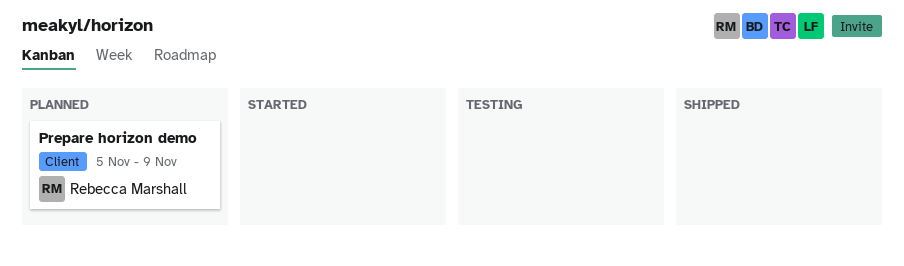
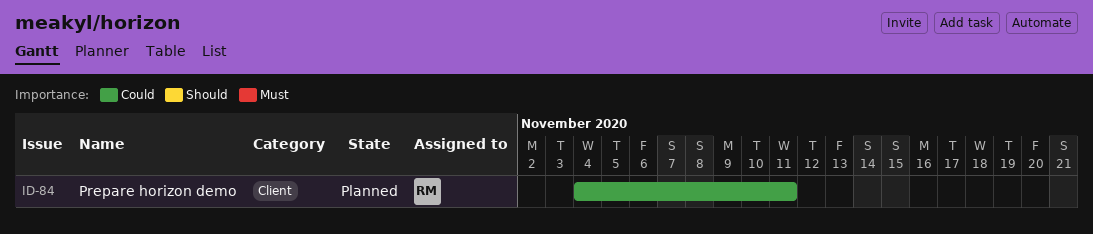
Prepare horizon demo, start: Nov 5 -> Nov 4
Prepare horizon demo, due: Nov 9 -> Nov 11

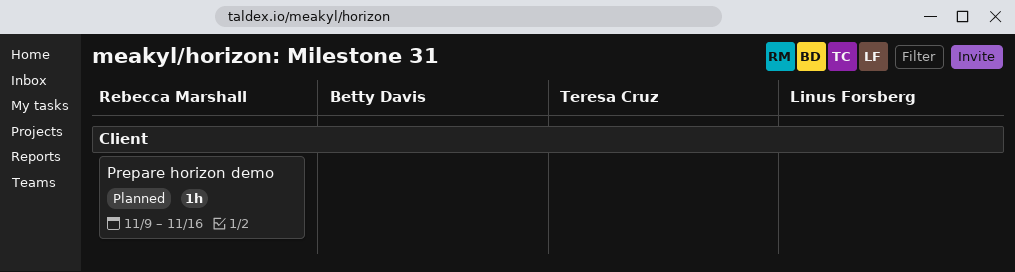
Prepare horizon demo, start: Nov 4 -> Nov 9
Prepare horizon demo, due: Nov 11 -> Nov 16

